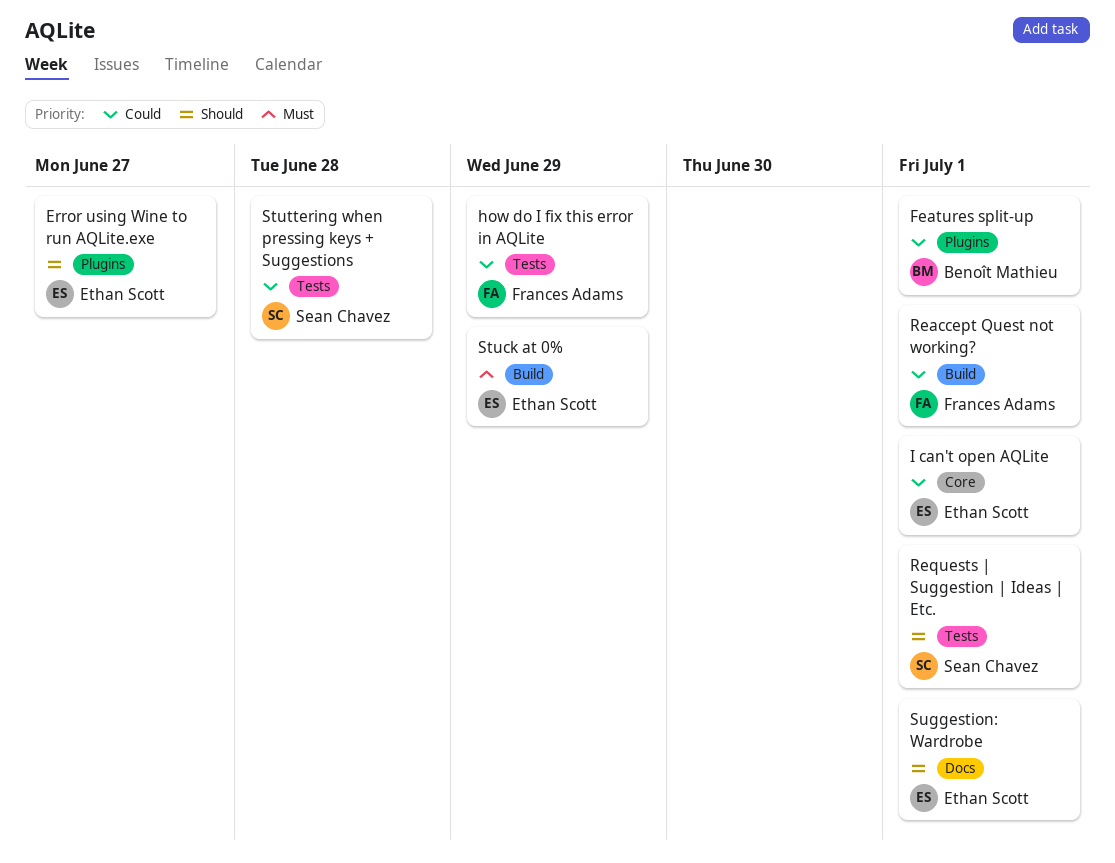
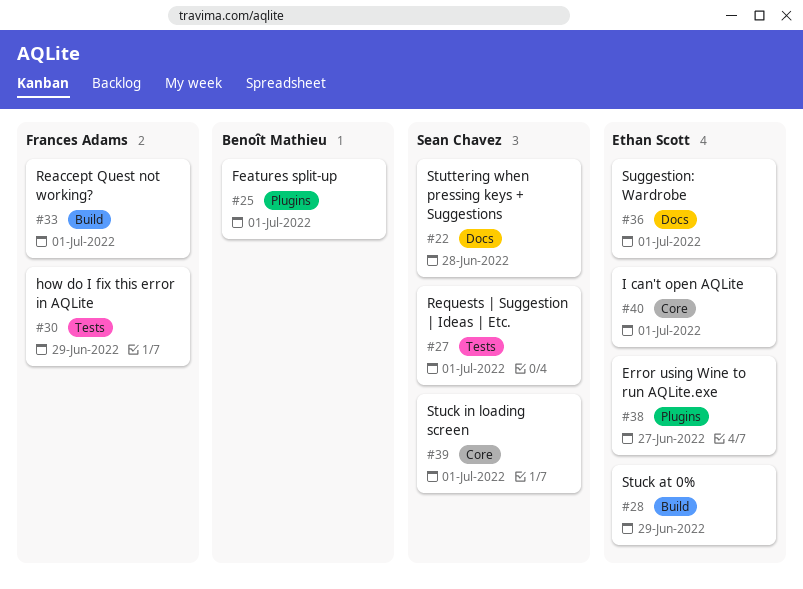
Stuck in loading screen: none -> present
Stuttering when pressing keys + Suggestions, label: Tests -> Docs

